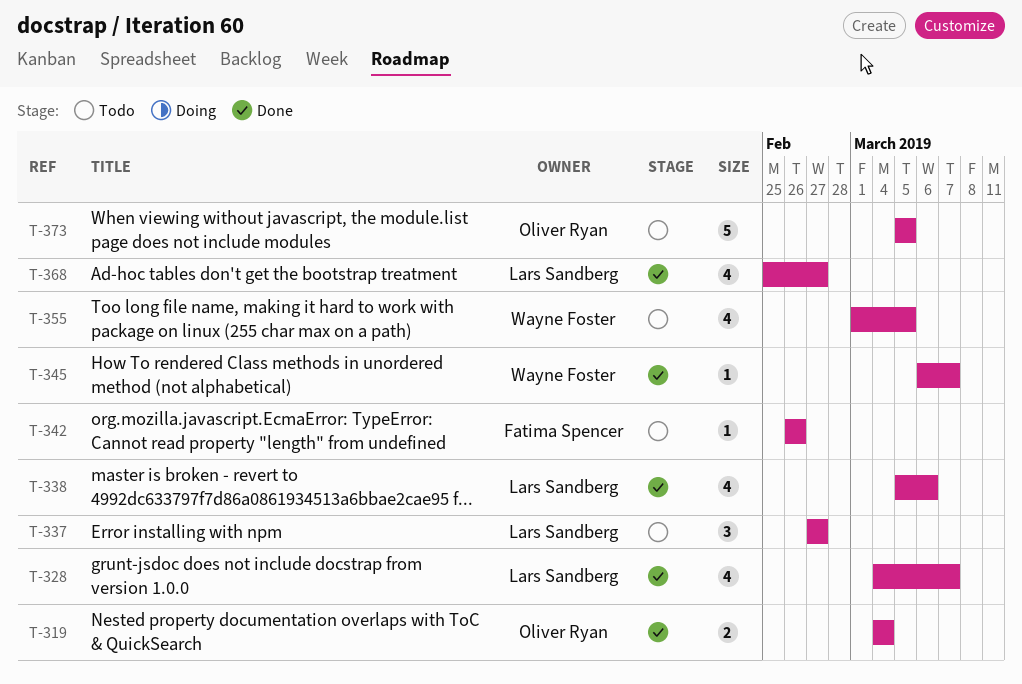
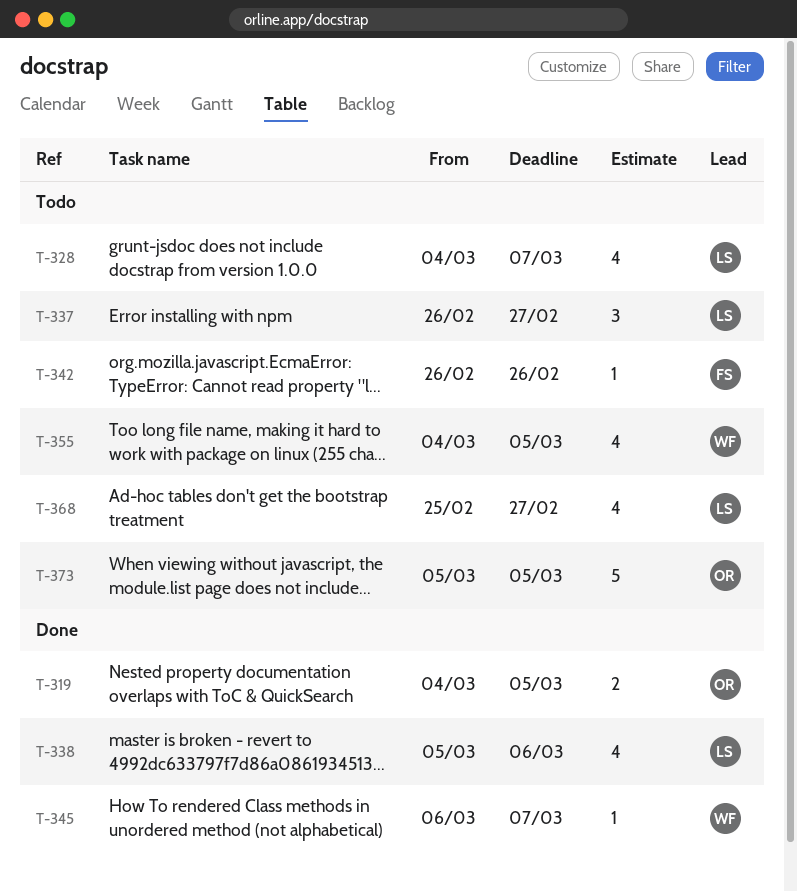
T-319, due: Mar 4 -> Mar 5
T-328, status: Done -> Todo
T-337, start: Feb 27 -> Feb 26
T-355, start: Mar 1 -> Mar 4
T-368, status: Done -> Todo

